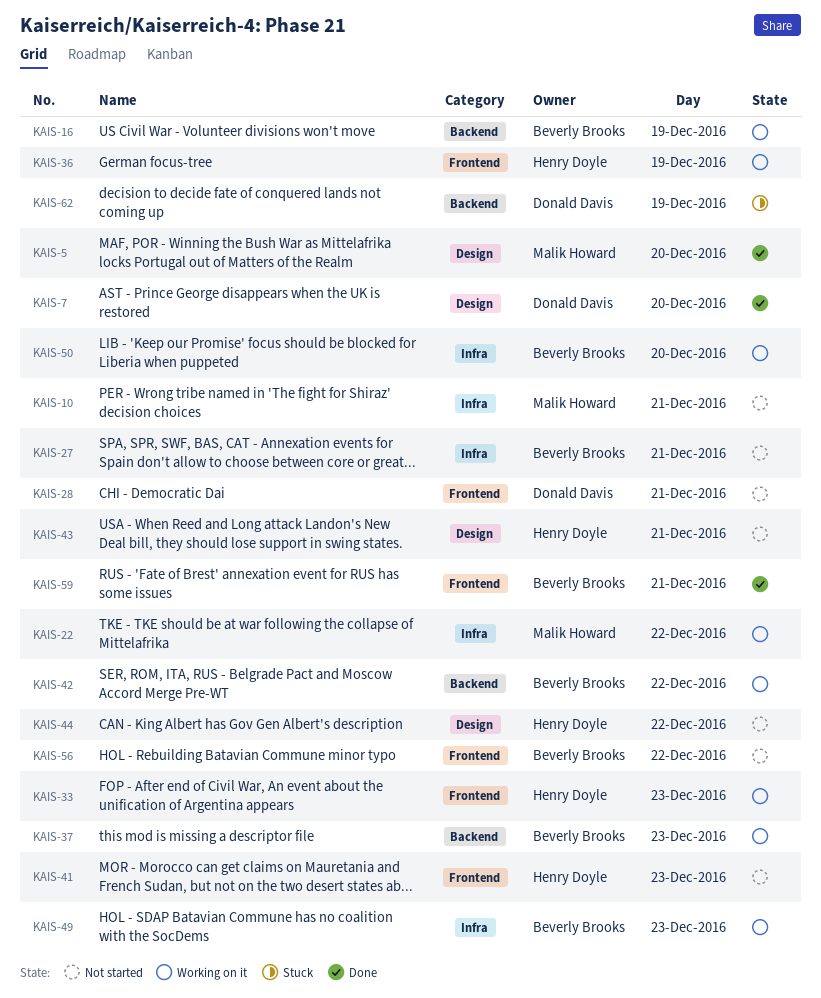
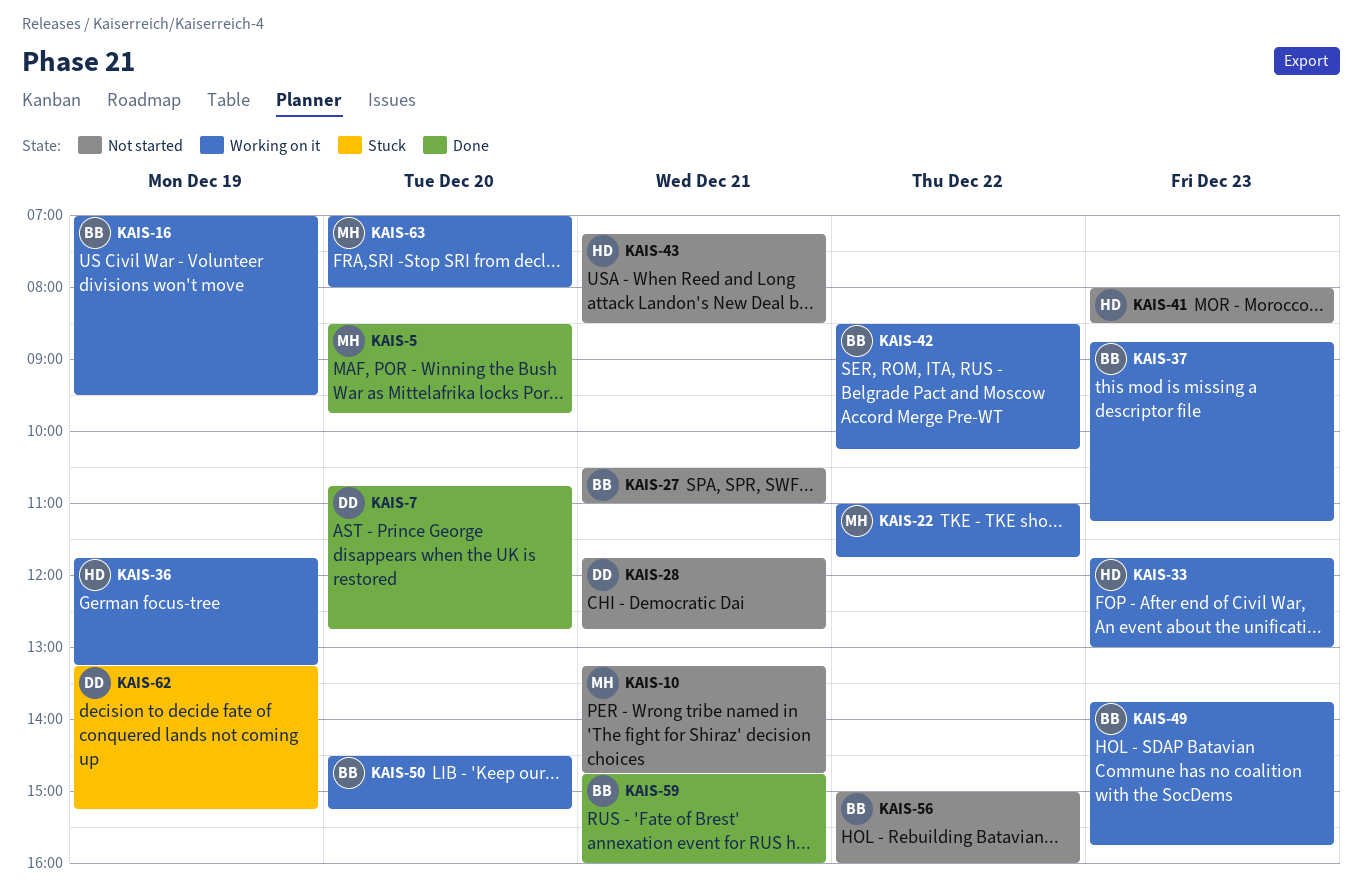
KAIS-44: present -> none
KAIS-63: none -> present

